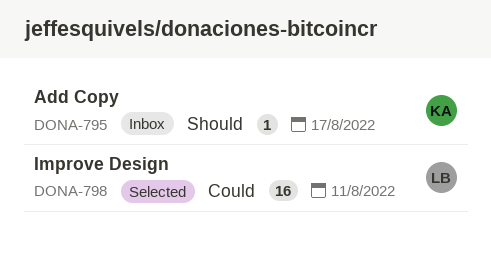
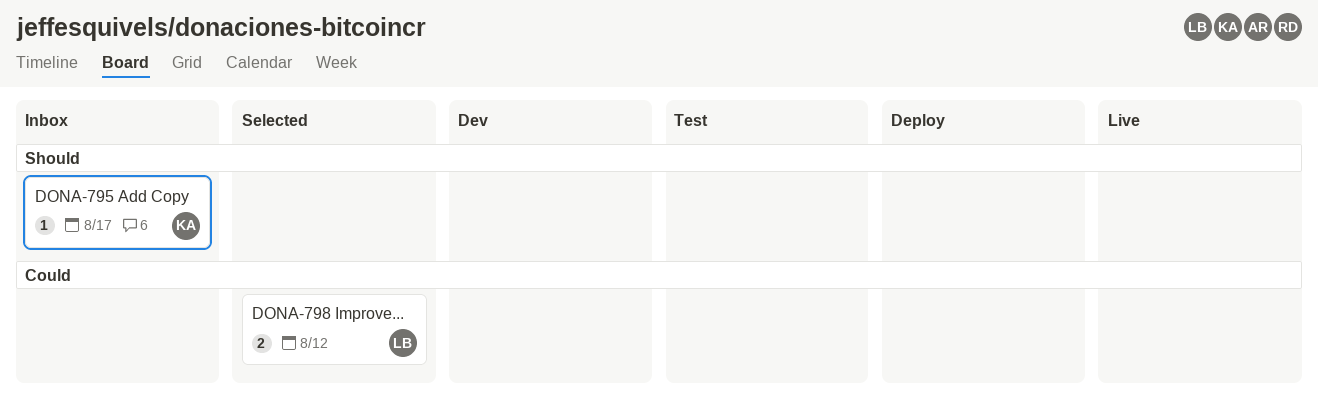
DONA-798, estimate: 16 -> 2
DONA-798, due: Aug 11 -> Aug 12

